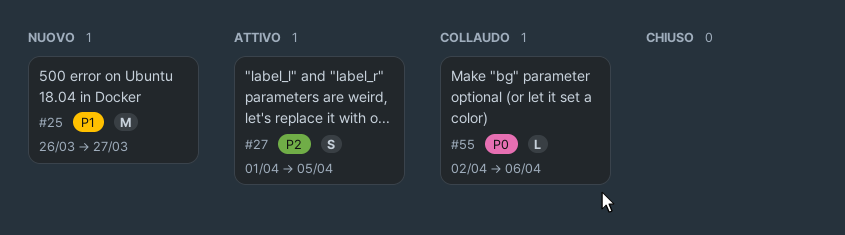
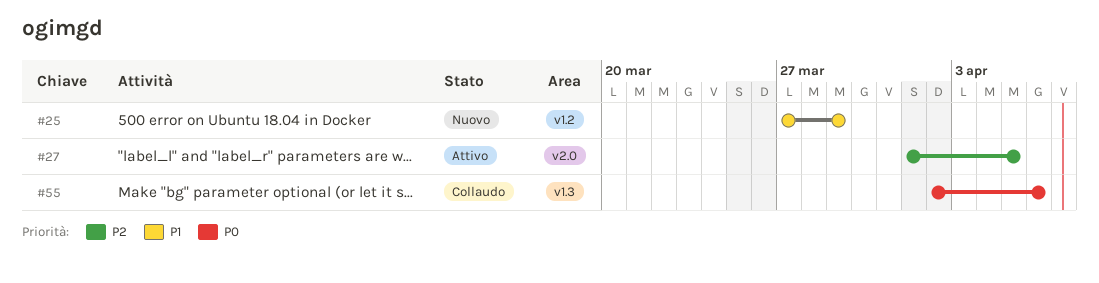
#25, start: Mar 26 -> Mar 27
#25, due: Mar 27 -> Mar 29

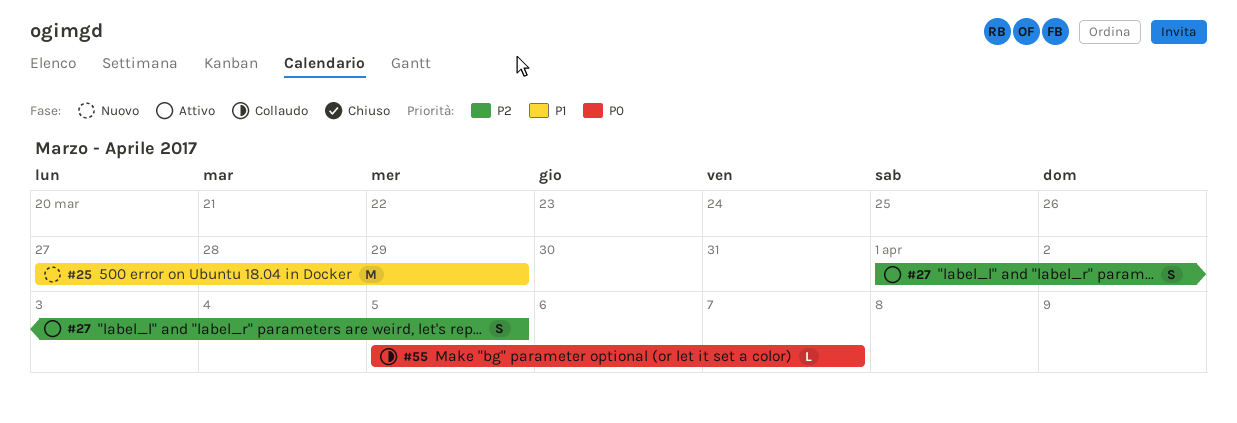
#55, start: Apr 2 -> Apr 5
#55, due: Apr 6 -> Apr 7

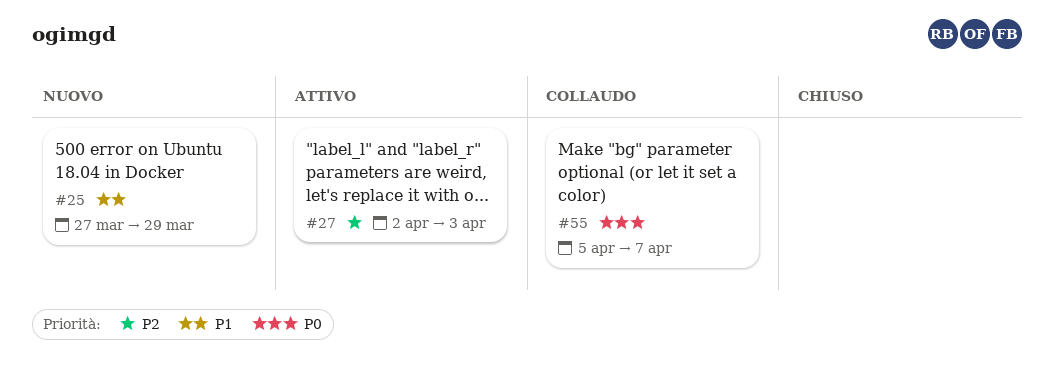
#27, start: Apr 1 -> Apr 2
#27, due: Apr 5 -> Apr 3

